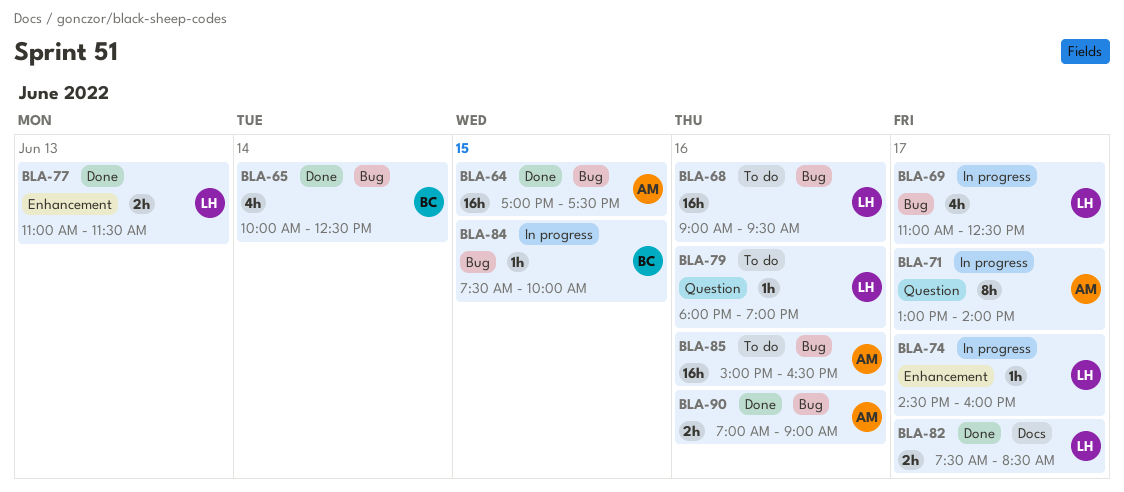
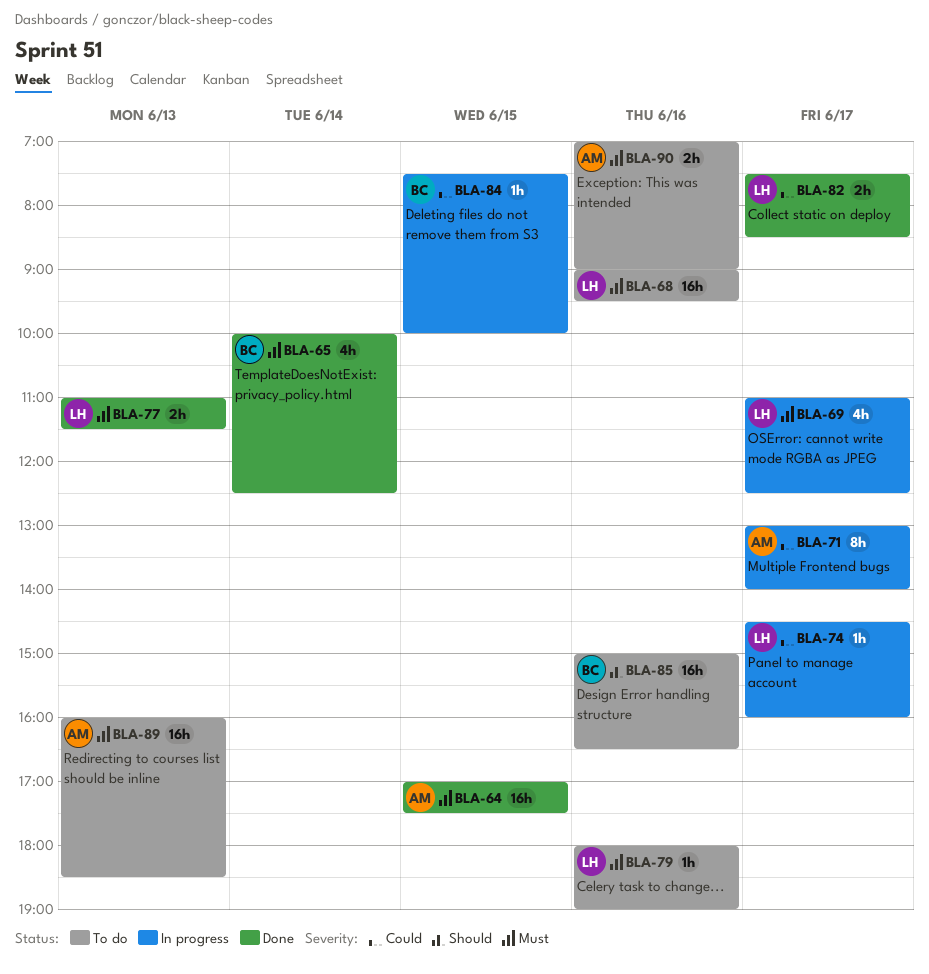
BLA-85, owner: AM -> BC
BLA-89: none -> present
BLA-90, status: Done -> To do

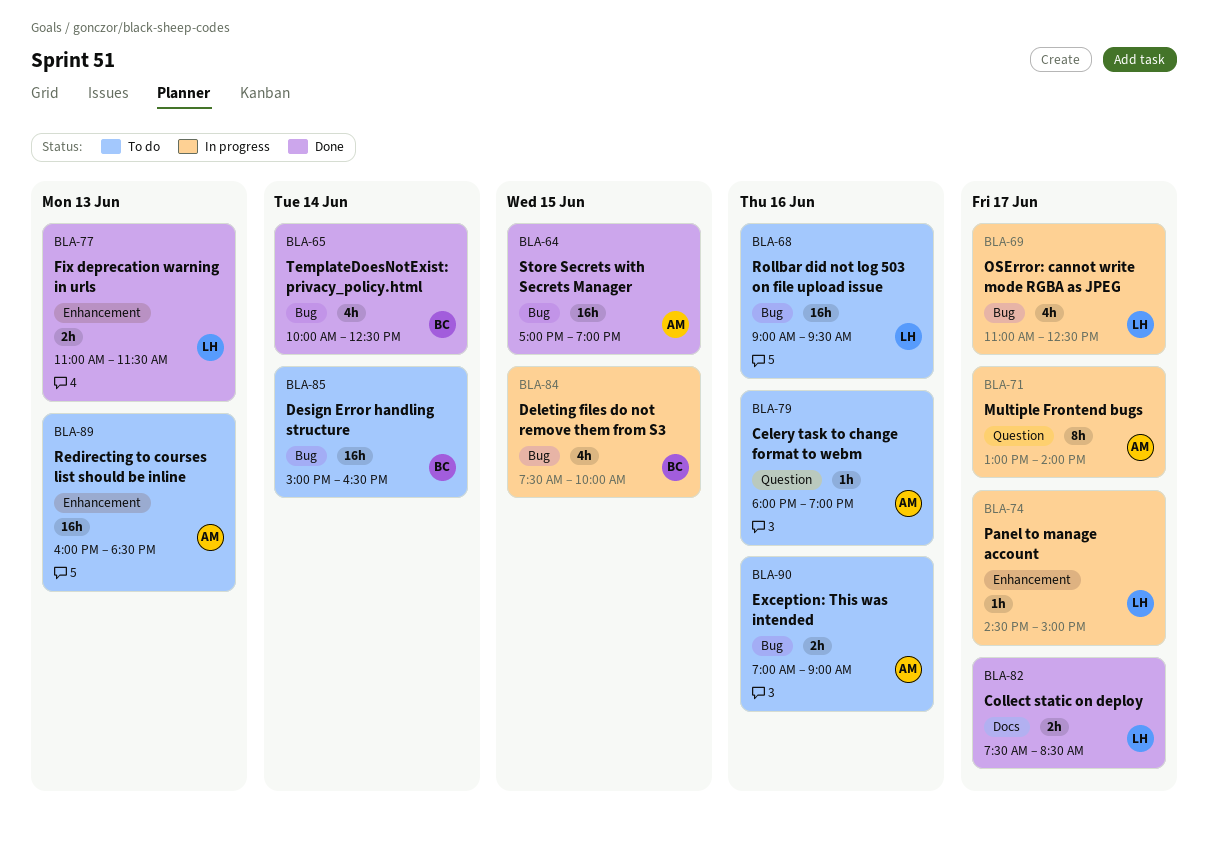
BLA-64, ends: 17:30 -> 19:00
BLA-74, ends: 16:00 -> 15:00
BLA-79, owner: LH -> AM
BLA-84, estimate: 1h -> 4h
BLA-85, day: Jun 16 -> Jun 14

